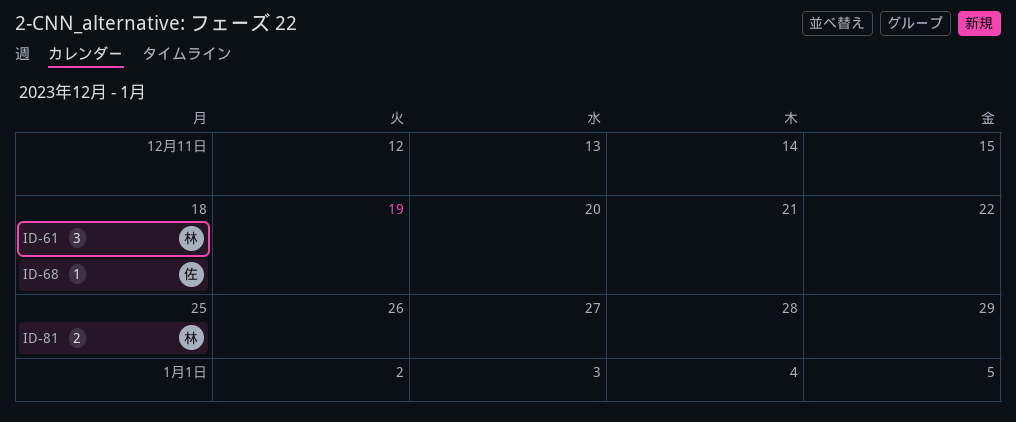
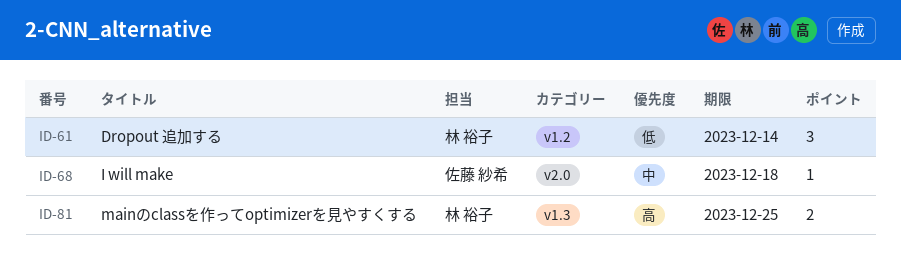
ID-61, due: Dec 18 -> Dec 14

